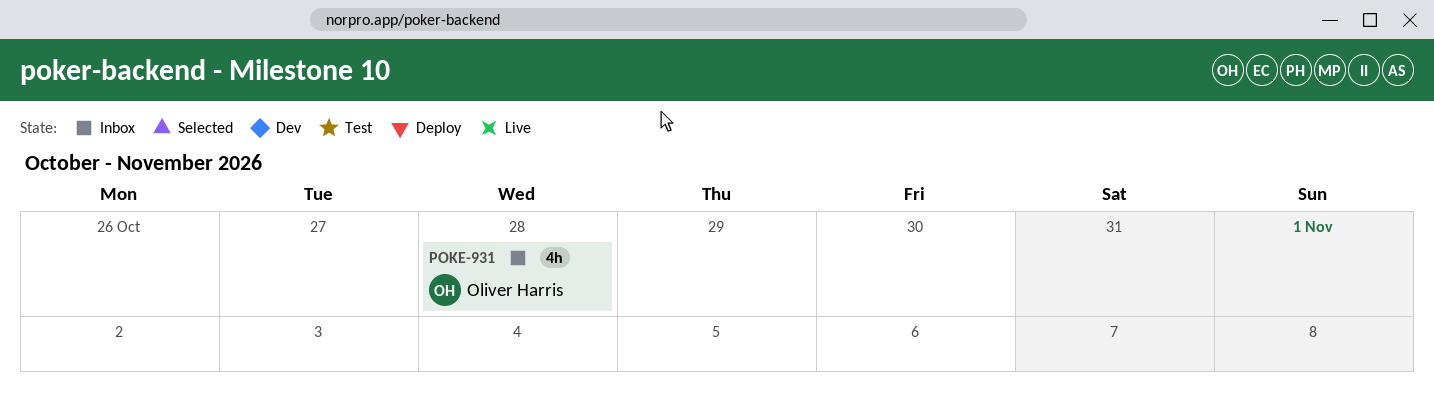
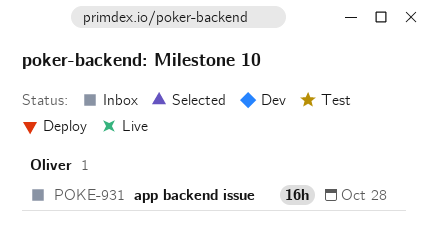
POKE-931, estimate: 4h -> 16h

